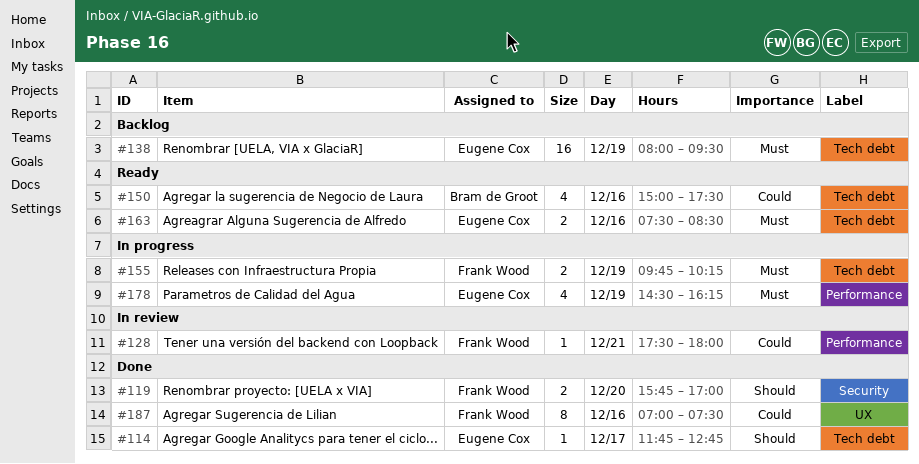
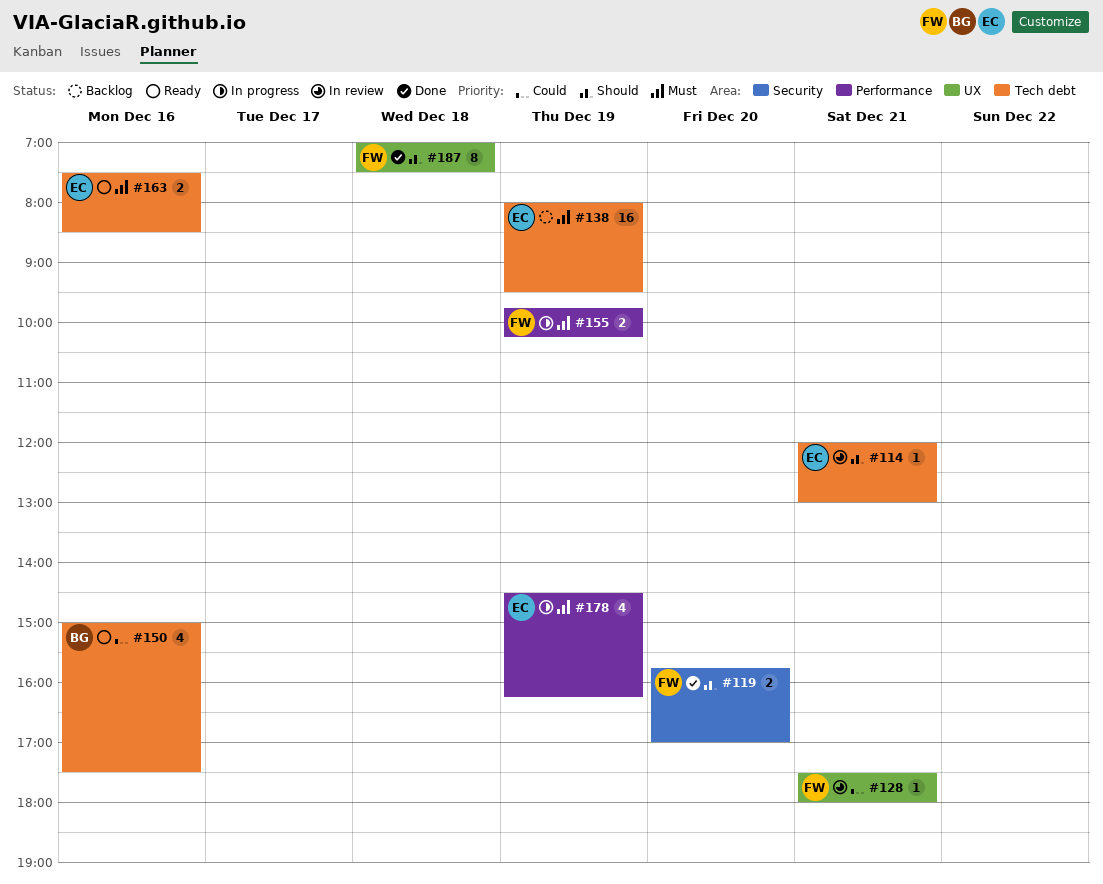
#114, status: Done -> In review
#114, day: Dec 17 -> Dec 21
#114, begins: 11:45 -> 12:00
#114, ends: 12:45 -> 13:00
#128, label: Performance -> UX
#155, label: Tech debt -> Performance
#187, priority: Could -> Should
#187, day: Dec 16 -> Dec 18

